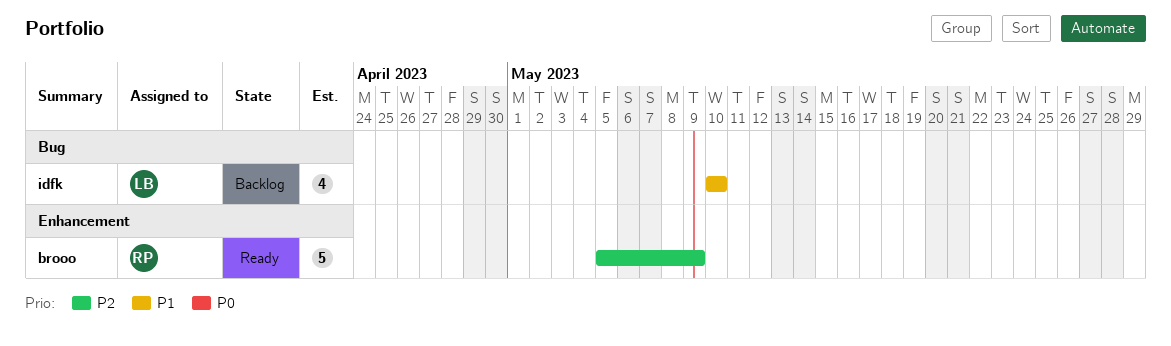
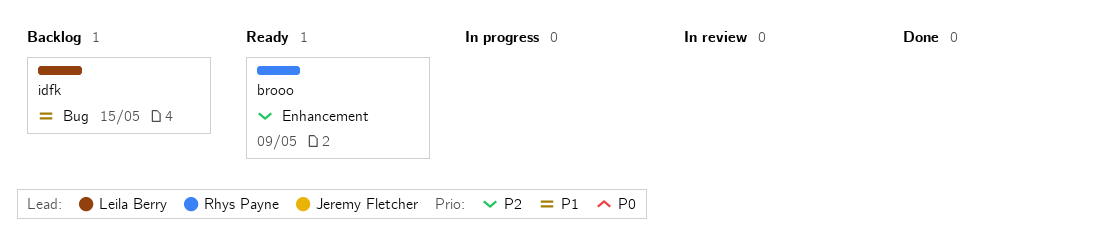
idfk, due: May 10 -> May 15

